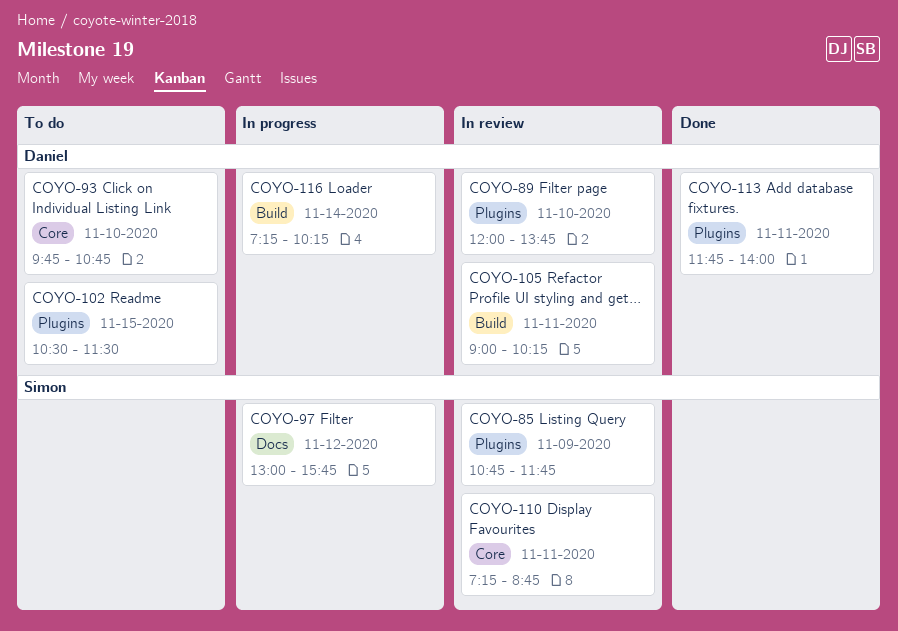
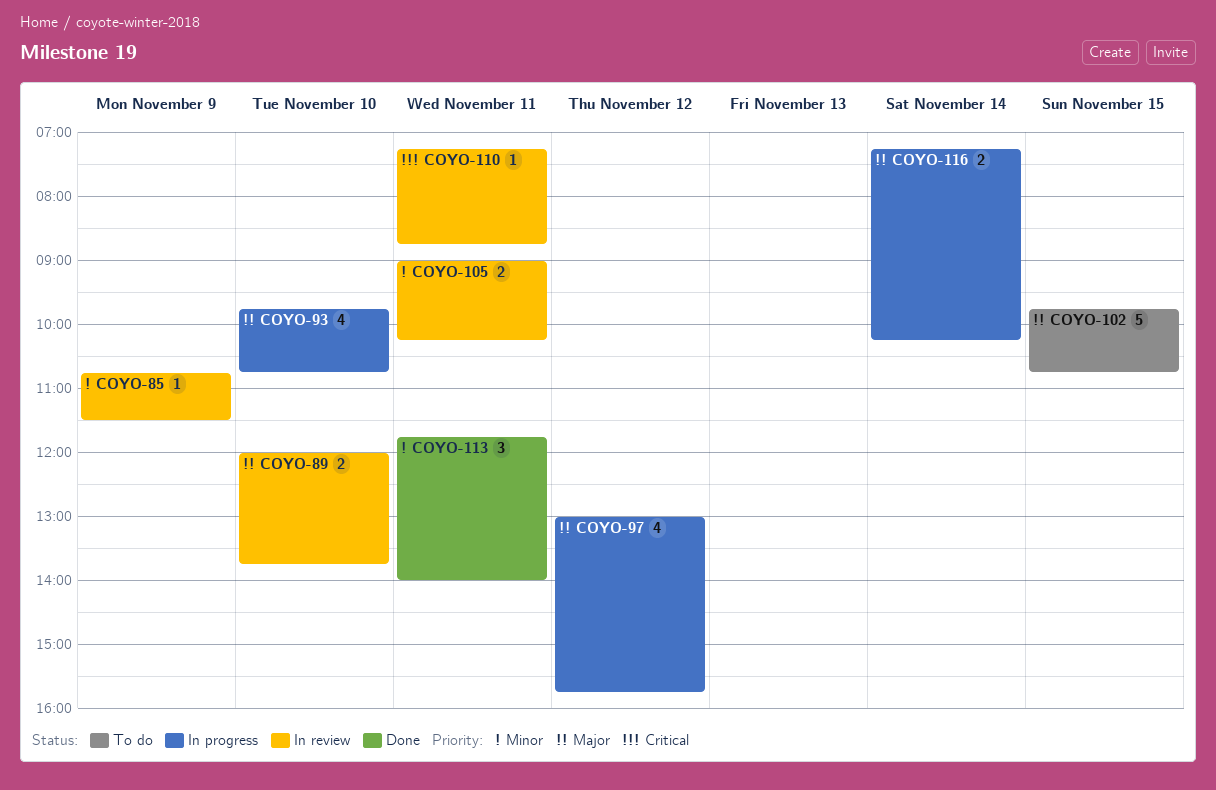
COYO-85, ends: 11:45 -> 11:30
COYO-93, status: To do -> In progress
COYO-102, begins: 10:30 -> 09:45
COYO-102, ends: 11:30 -> 10:45

